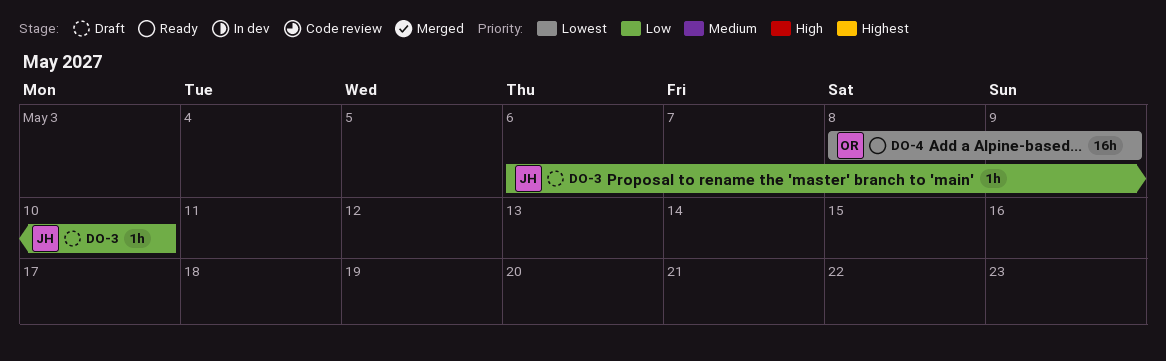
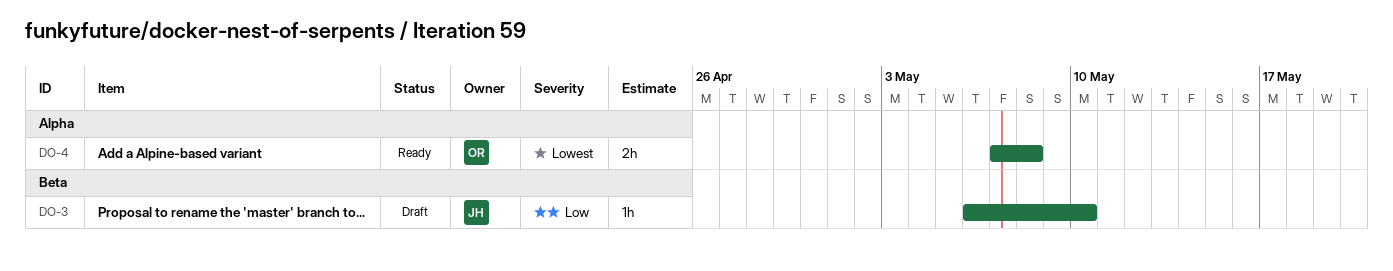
DO-4, estimate: 16h -> 2h
DO-4, start: May 8 -> May 7
DO-4, due: May 9 -> May 8

